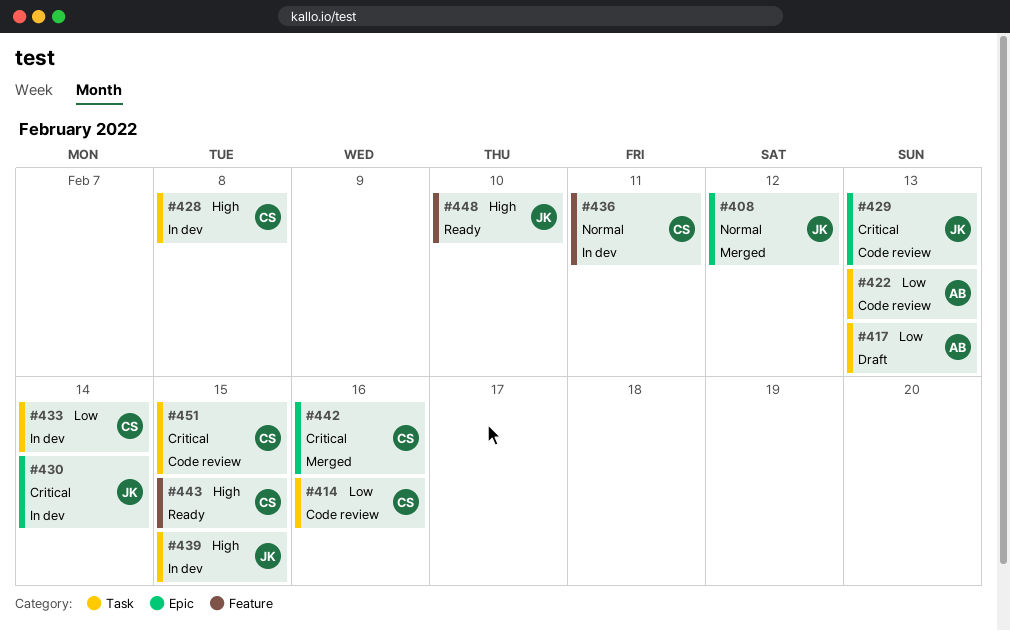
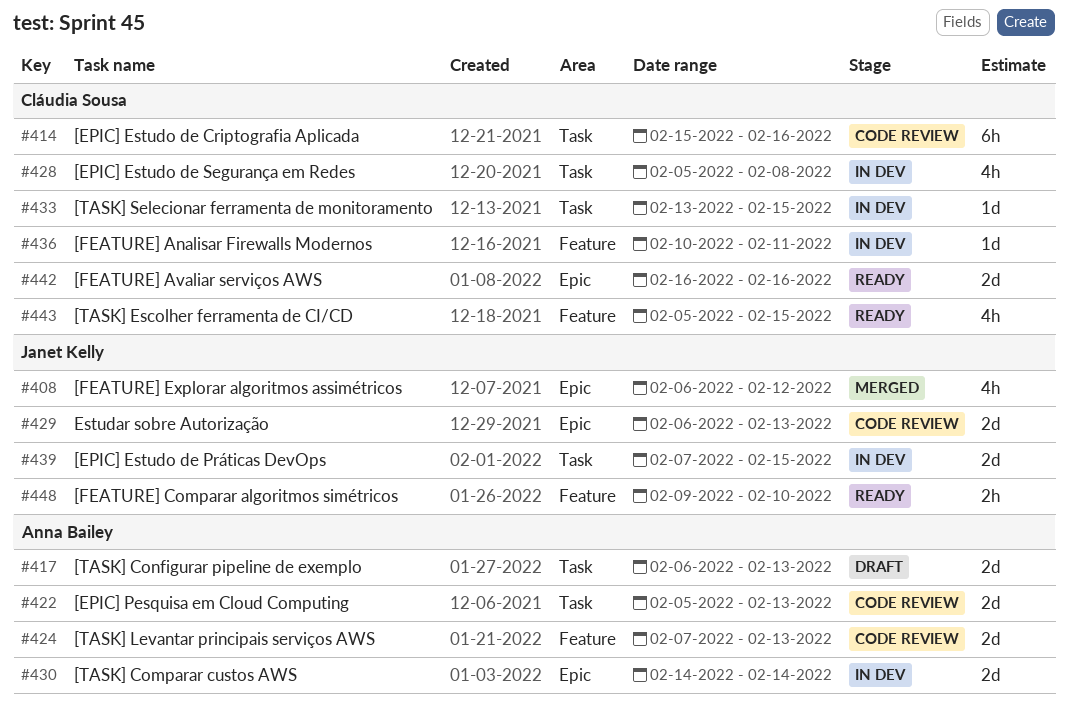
#424: none -> present
#430, owner: Janet Kelly -> Anna Bailey
#433, due: Feb 14 -> Feb 15
#442, status: Merged -> Ready
#451: present -> none

